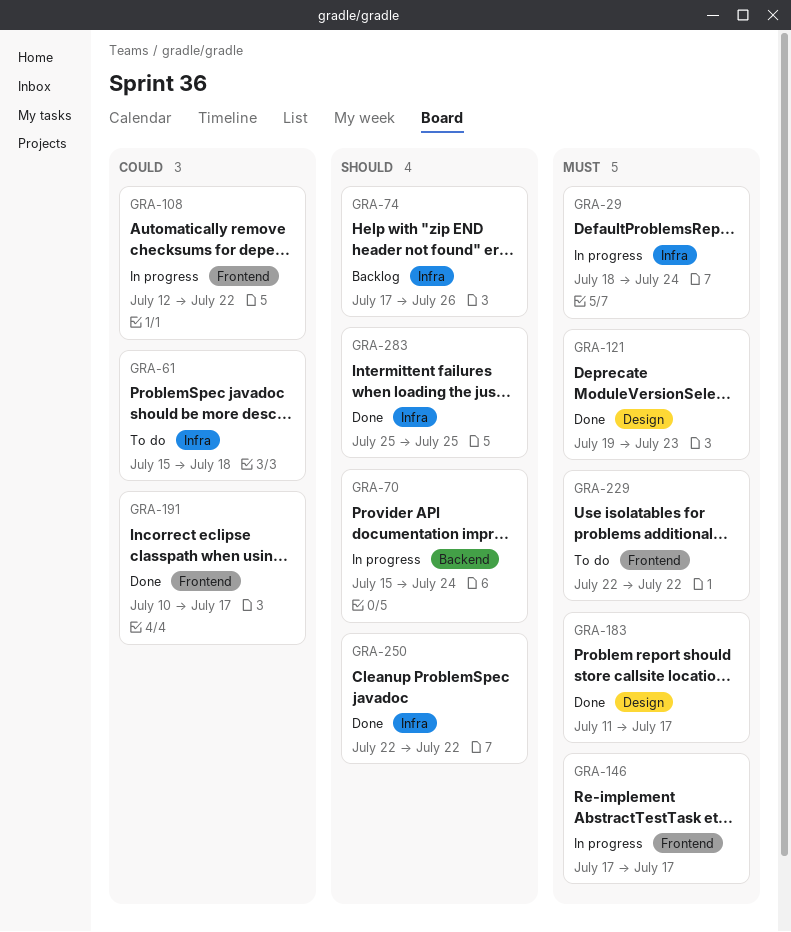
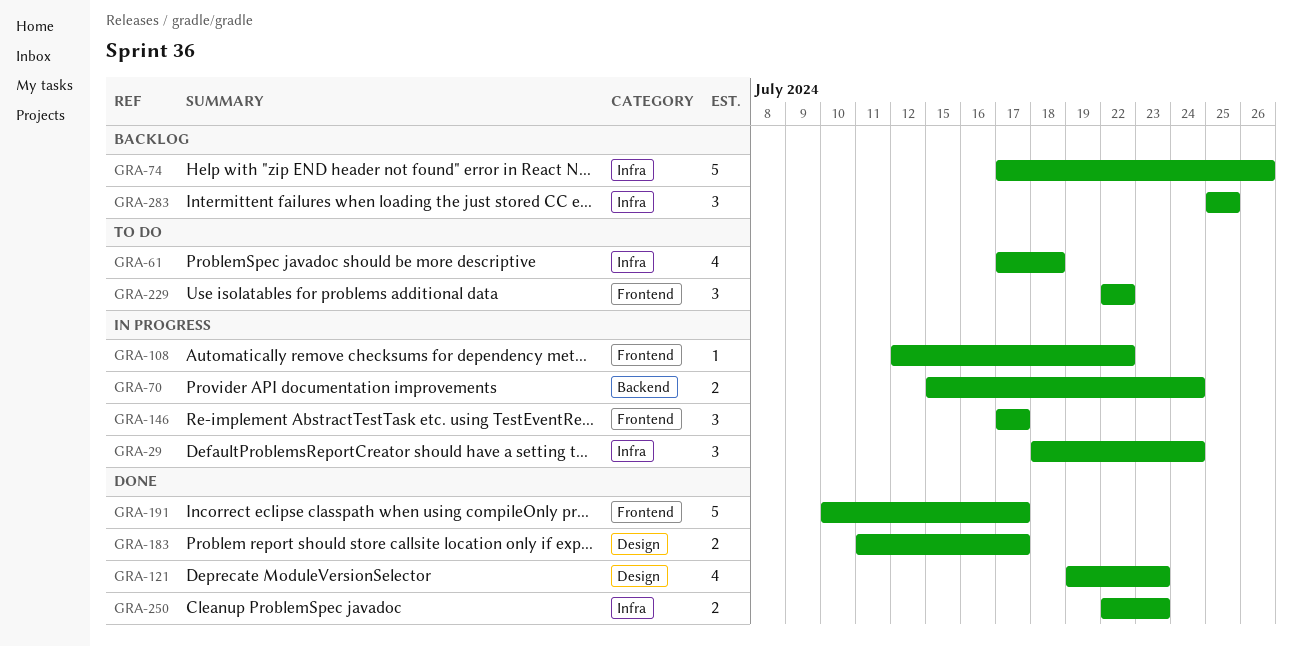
GRA-61, start: Jul 15 -> Jul 17
GRA-250, due: Jul 22 -> Jul 23
GRA-283, status: Done -> Backlog

